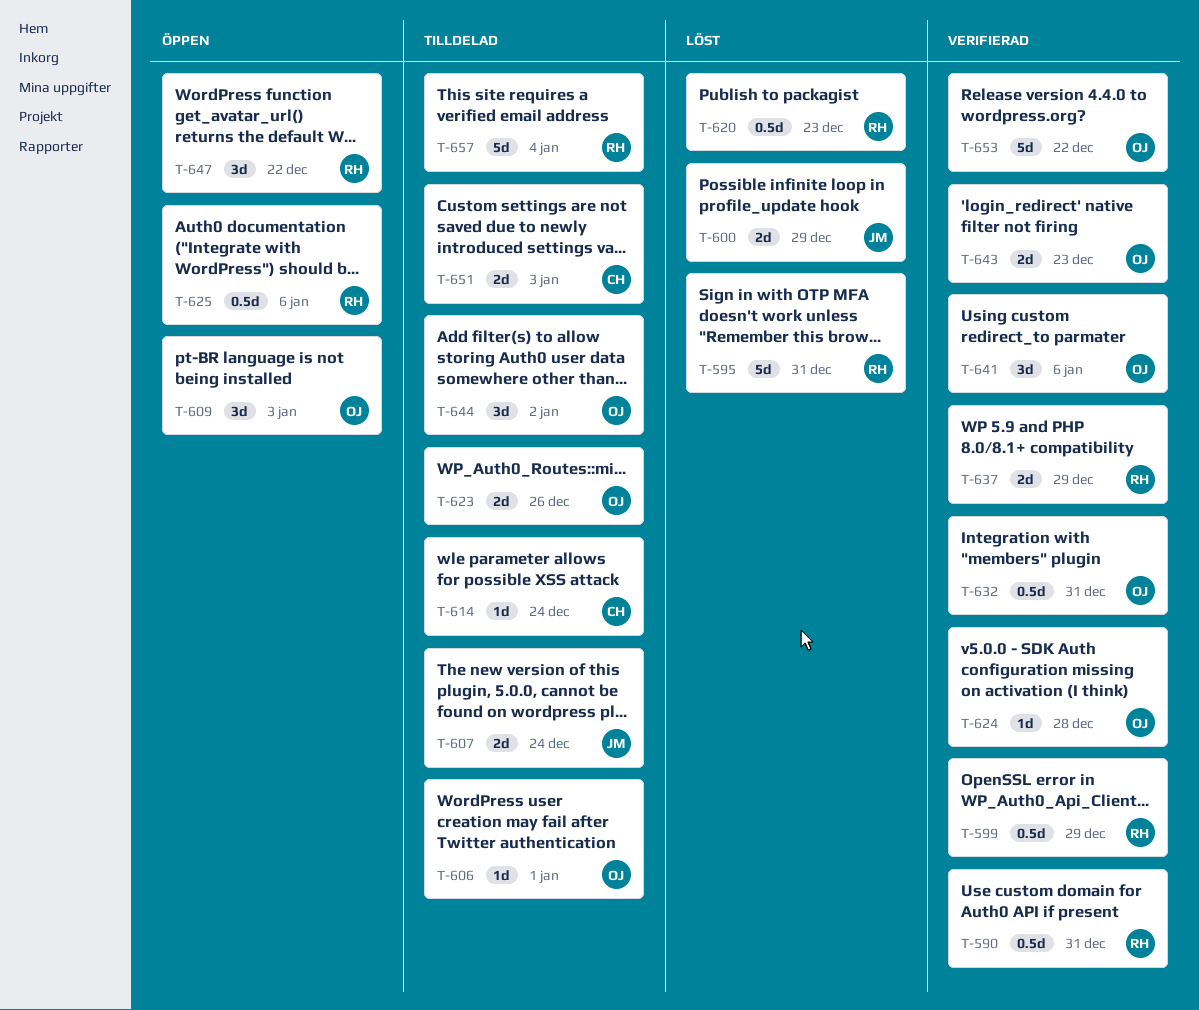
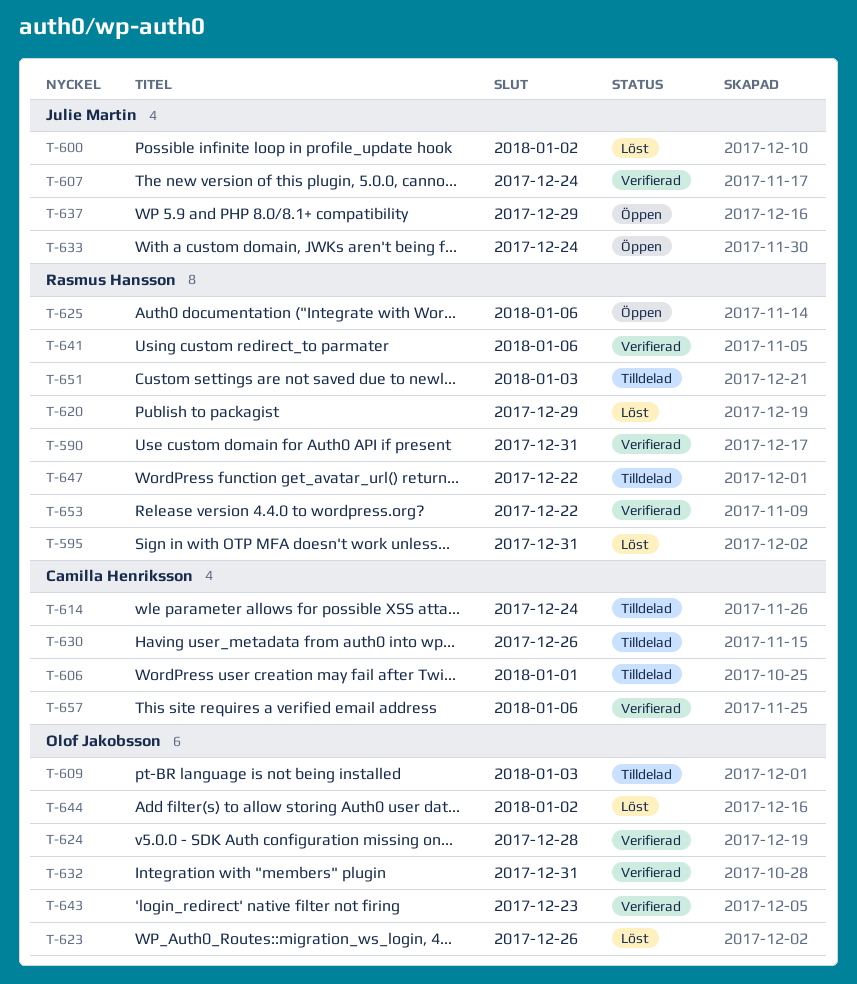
T-599: present -> none
T-600, due: Dec 29 -> Jan 2
T-606, owner: Olof Jakobsson -> Camilla Henriksson
T-607, status: Tilldelad -> Verifierad
T-609, status: Öppen -> Tilldelad
T-620, due: Dec 23 -> Dec 29
T-623, status: Tilldelad -> Löst
T-630: none -> present
T-633: none -> present
T-637, status: Verifierad -> Öppen
T-637, owner: Rasmus Hansson -> Julie Martin
T-641, owner: Olof Jakobsson -> Rasmus Hansson
T-644, status: Tilldelad -> Löst
T-647, status: Öppen -> Tilldelad
T-651, owner: Camilla Henriksson -> Rasmus Hansson
T-653, owner: Olof Jakobsson -> Rasmus Hansson
T-657, status: Tilldelad -> Verifierad
T-657, owner: Rasmus Hansson -> Camilla Henriksson
T-657, due: Jan 4 -> Jan 6

